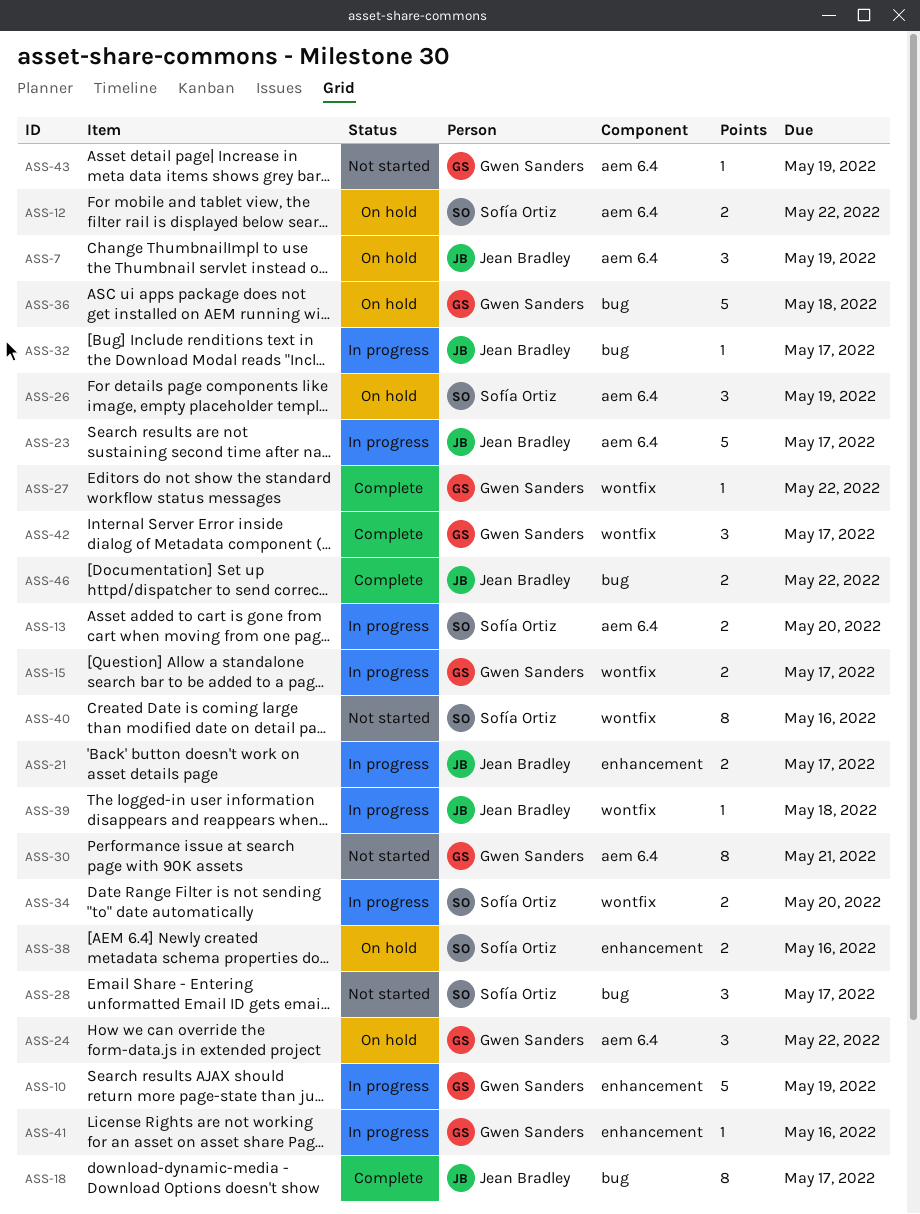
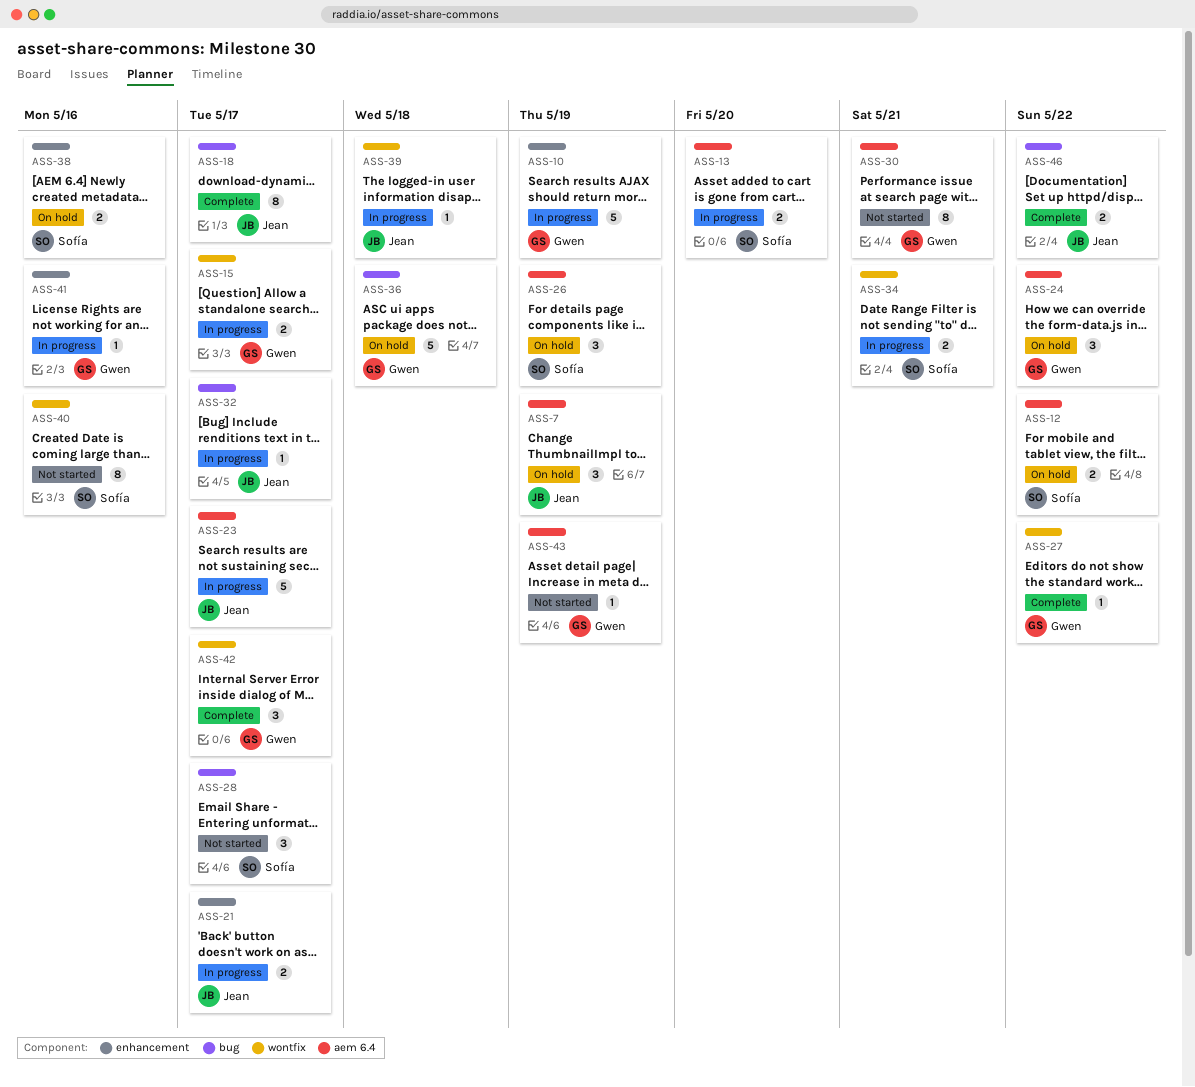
ASS-34, due: May 20 -> May 21

